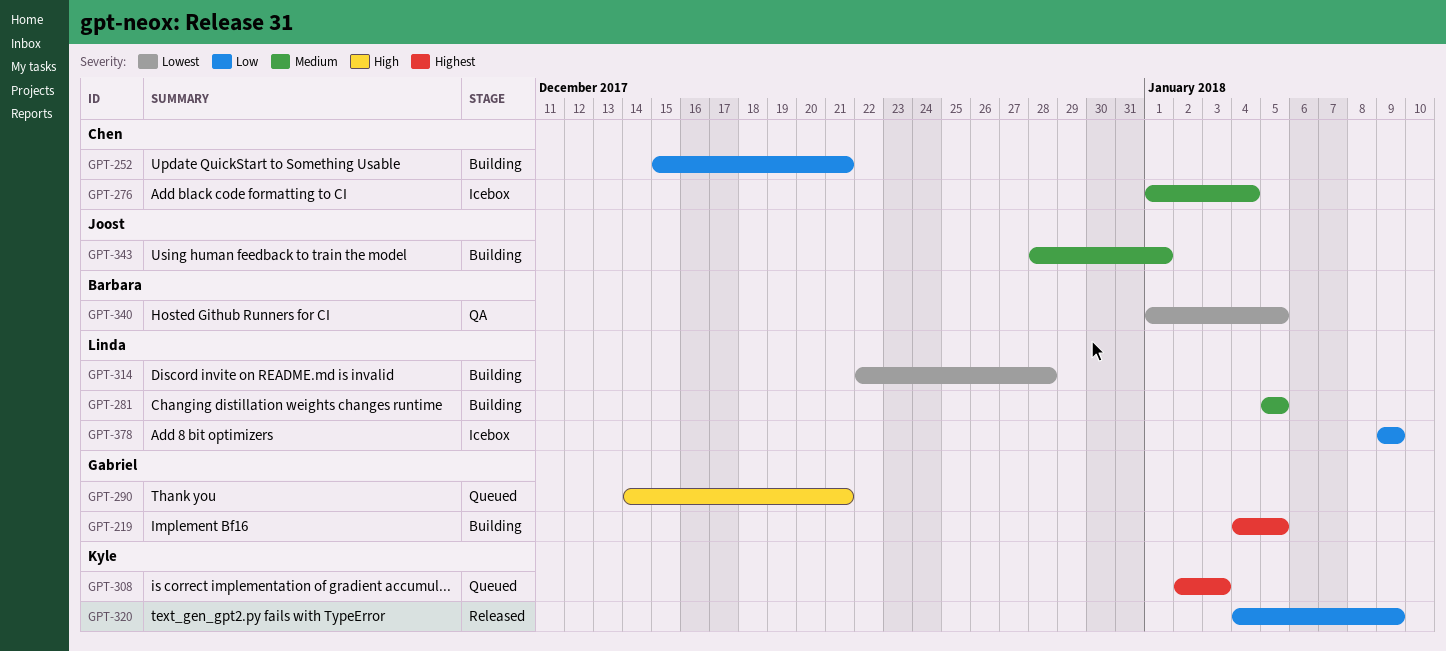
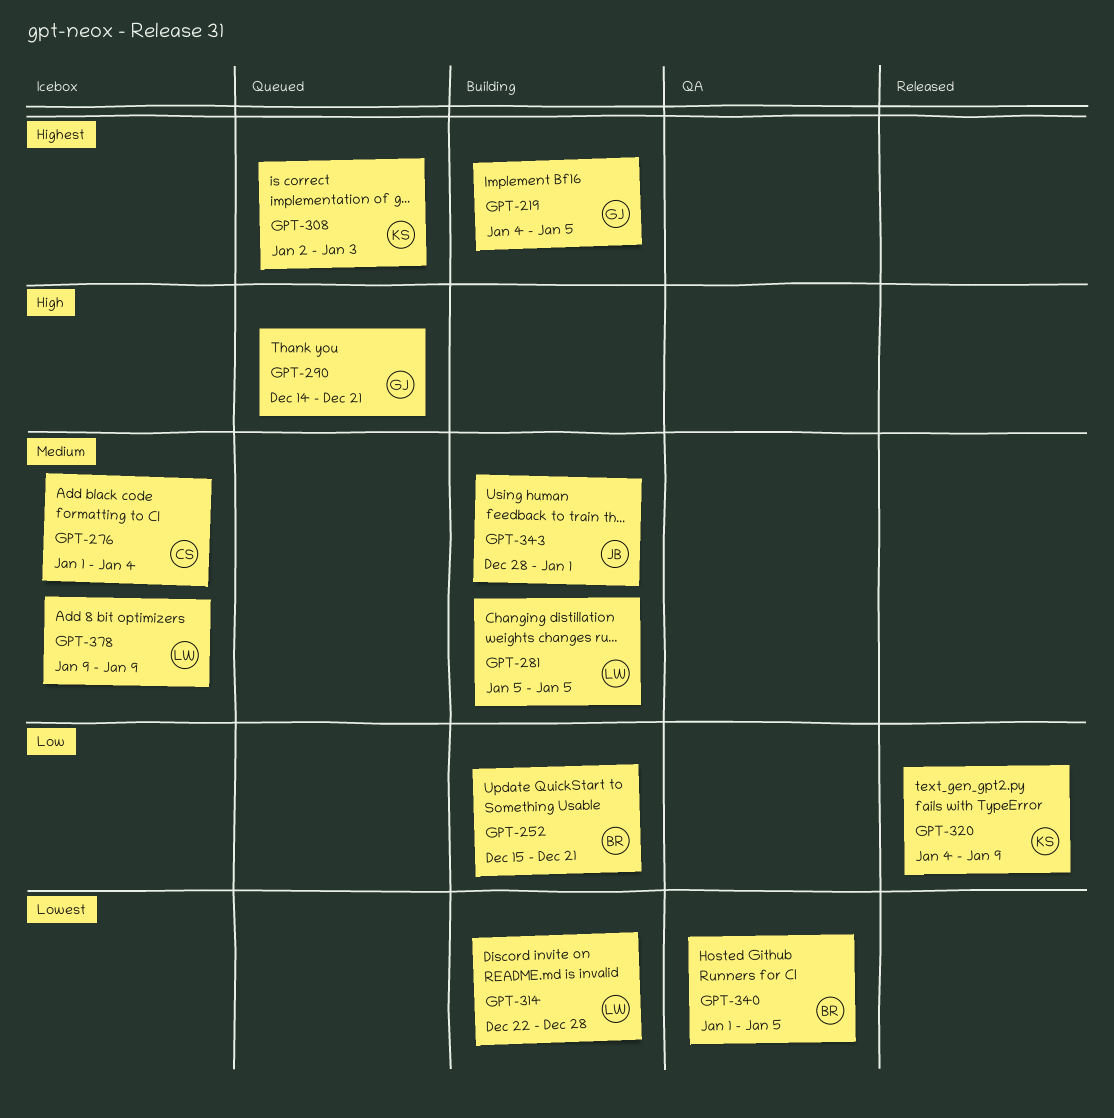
GPT-252, owner: Chen -> Barbara
GPT-378, priority: Low -> Medium

